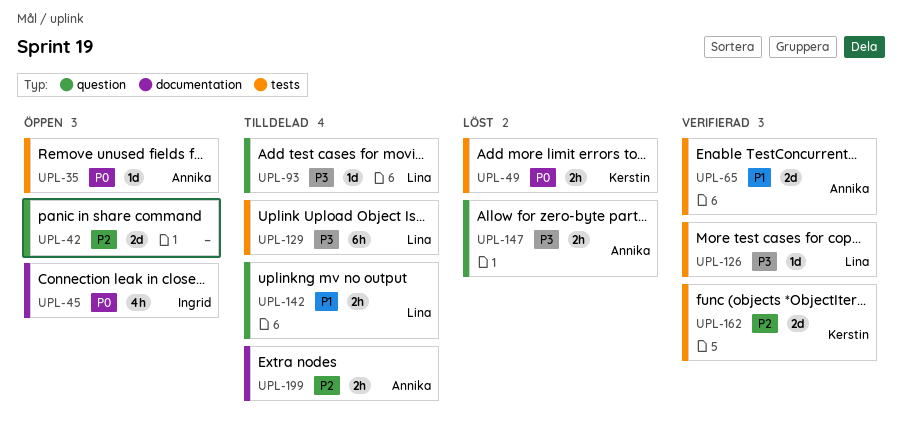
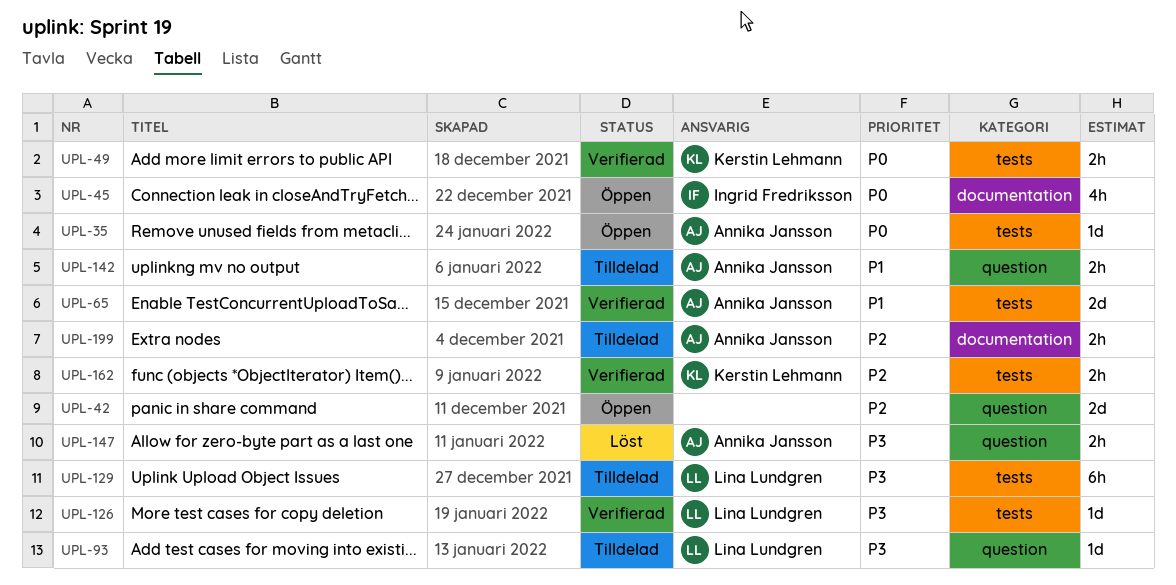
UPL-49, status: Löst -> Verifierad
UPL-142, owner: Lina Lundgren -> Annika Jansson
UPL-162, estimate: 2d -> 2h

